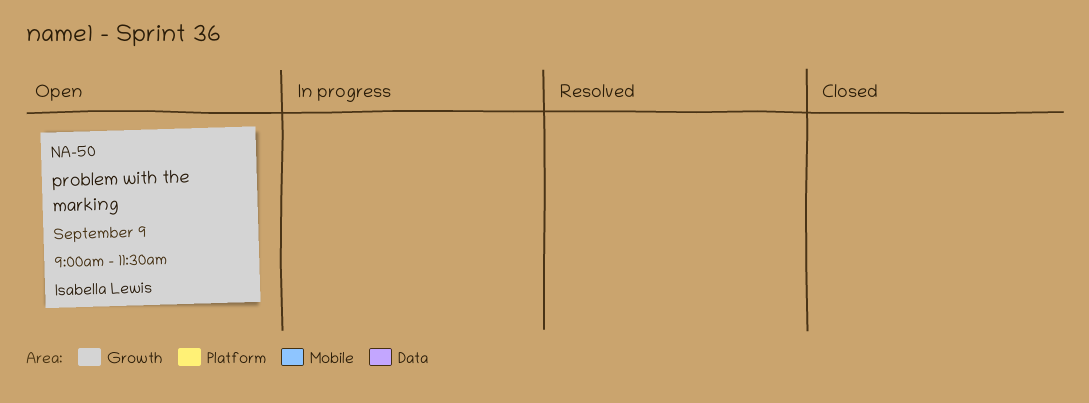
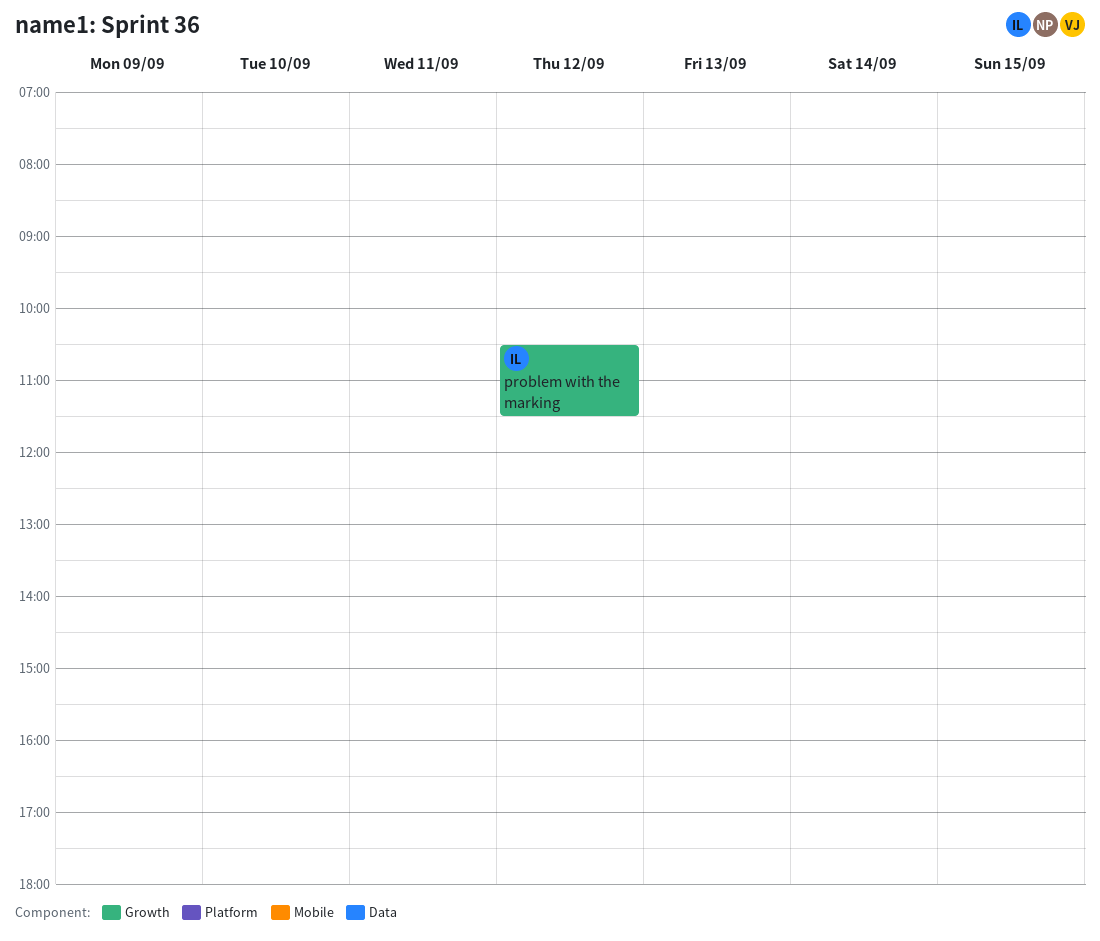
problem with the marking, day: Sep 9 -> Sep 12
problem with the marking, begins: 09:00 -> 10:30

